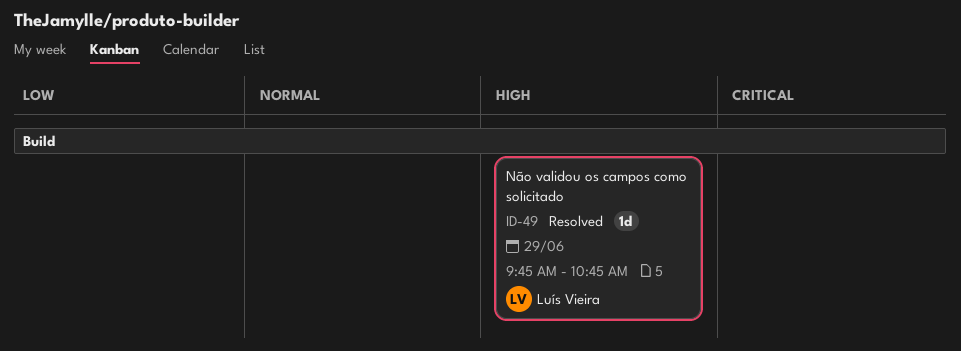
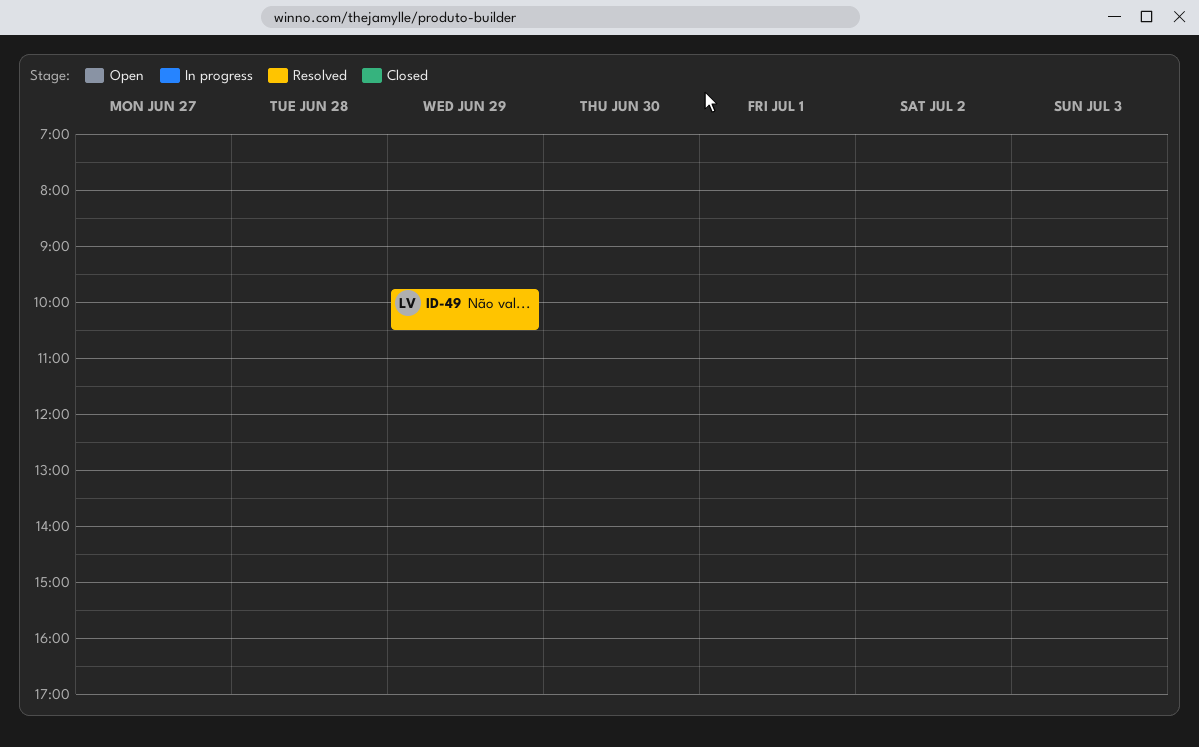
ID-49, ends: 10:45 -> 10:30

